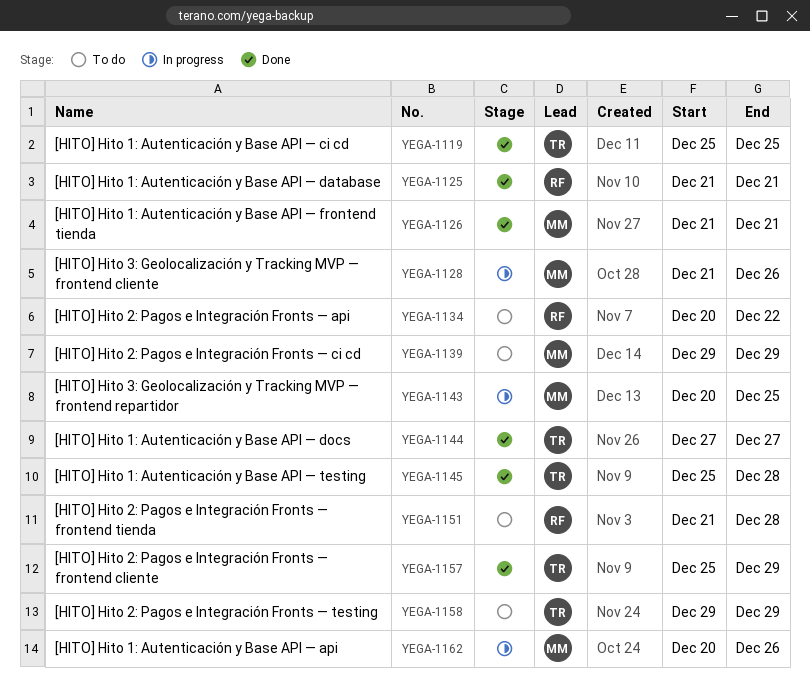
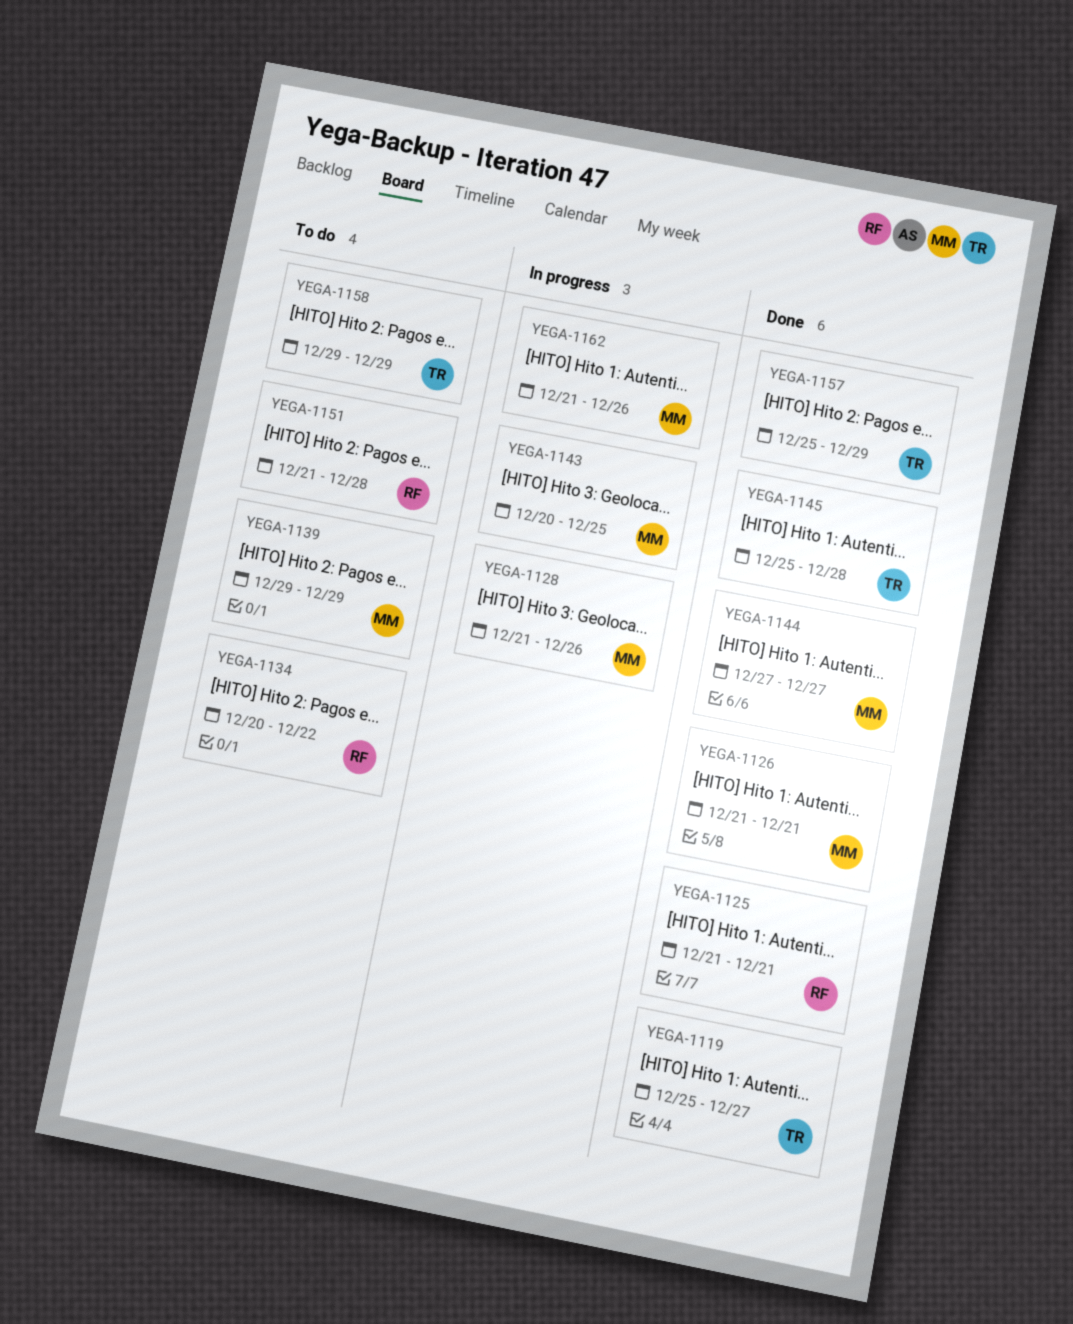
YEGA-1119, due: Dec 25 -> Dec 27
YEGA-1144, owner: TR -> MM
YEGA-1162, start: Dec 20 -> Dec 21

